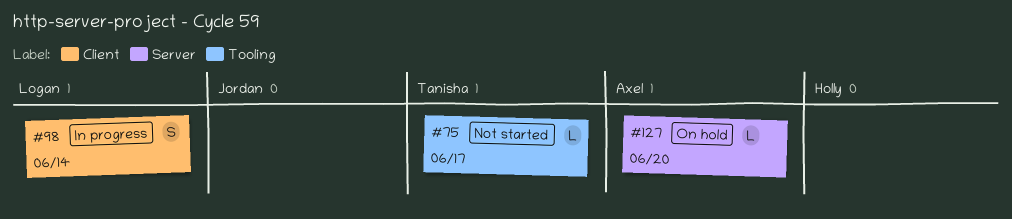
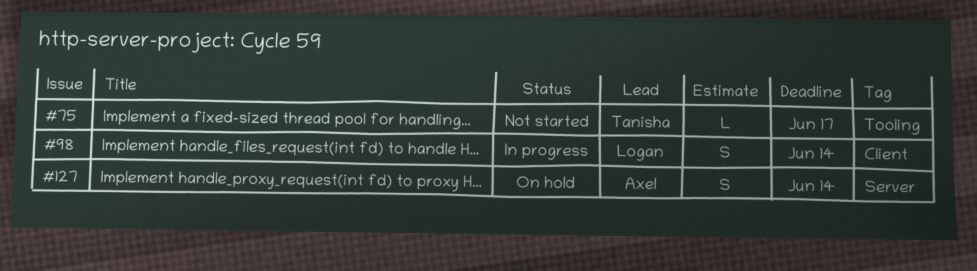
#127, estimate: L -> S
#127, due: Jun 20 -> Jun 14

